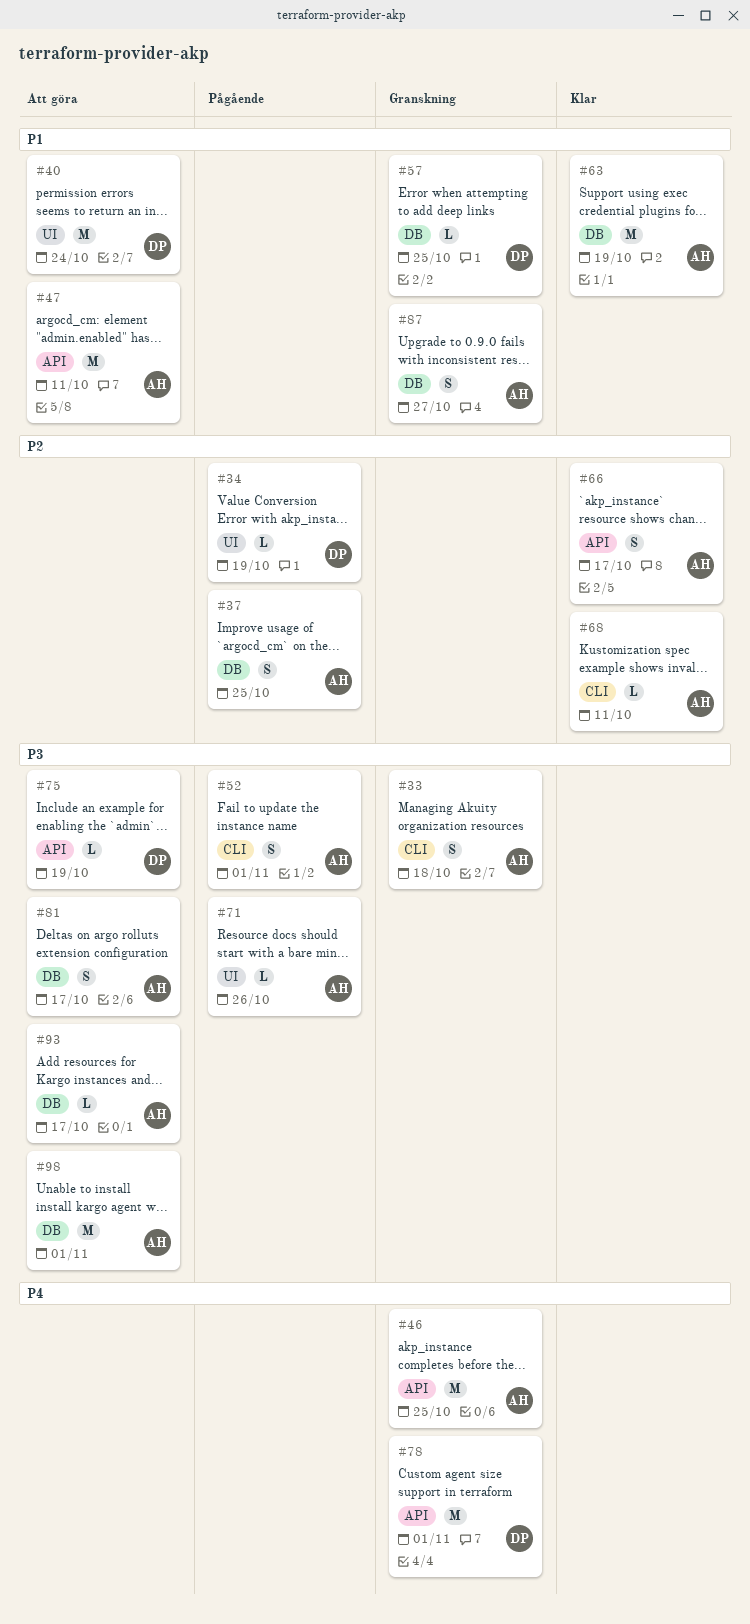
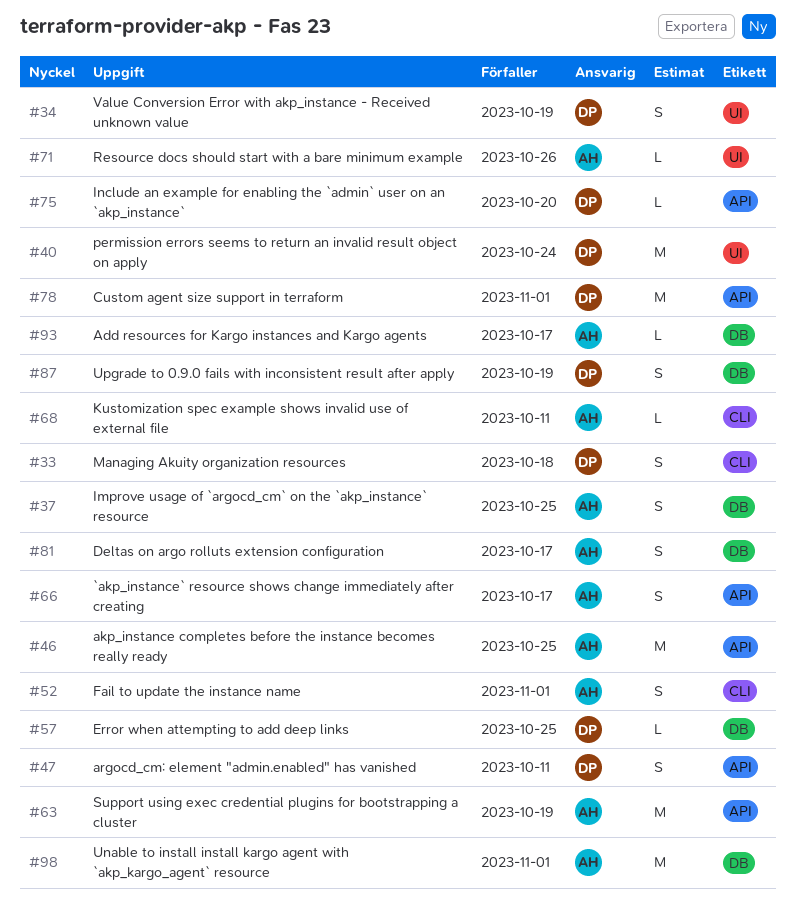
#33, owner: AH -> DP
#34, estimate: L -> S
#47, owner: AH -> DP
#47, estimate: M -> S
#63, label: DB -> API
#75, due: Oct 19 -> Oct 20
#87, owner: AH -> DP
#87, due: Oct 27 -> Oct 19

